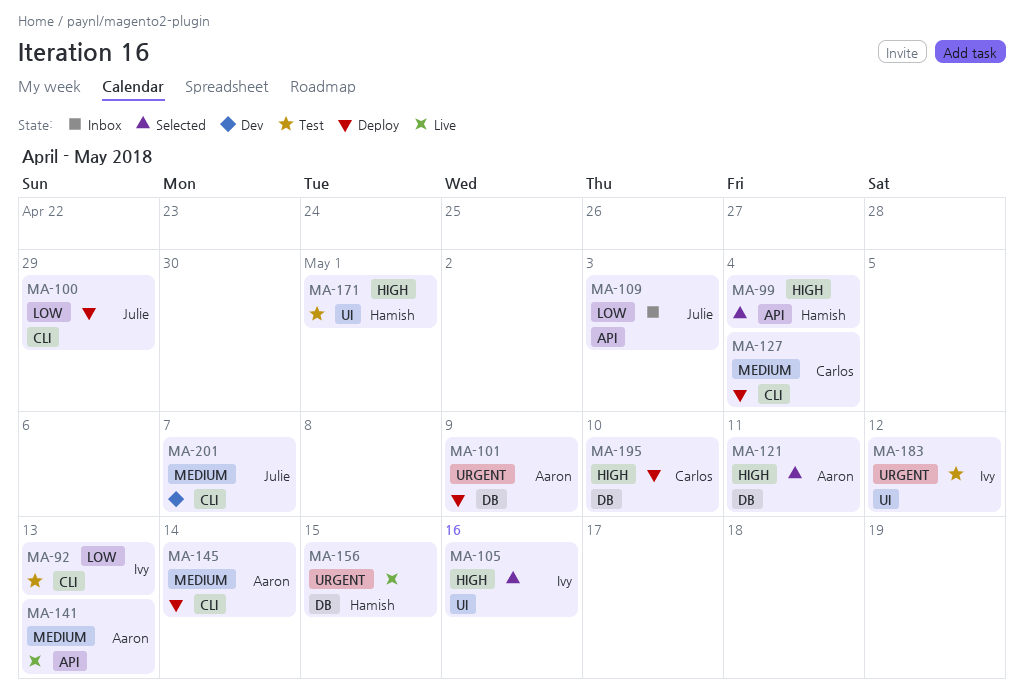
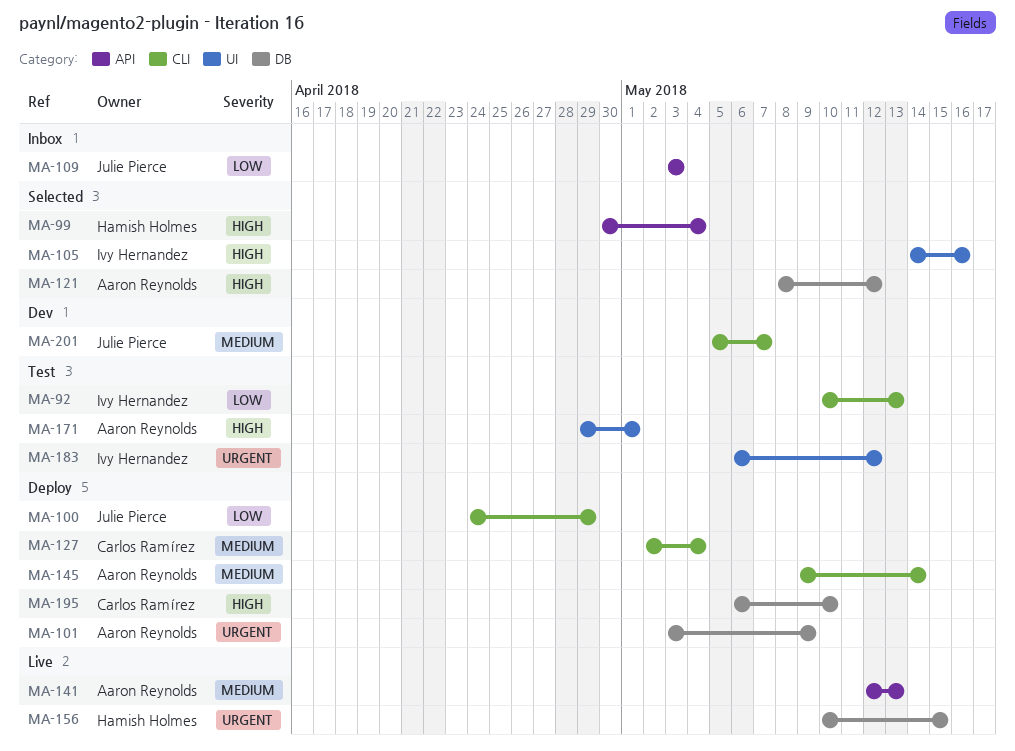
MA-121, due: May 11 -> May 12
MA-171, owner: Hamish Holmes -> Aaron Reynolds

